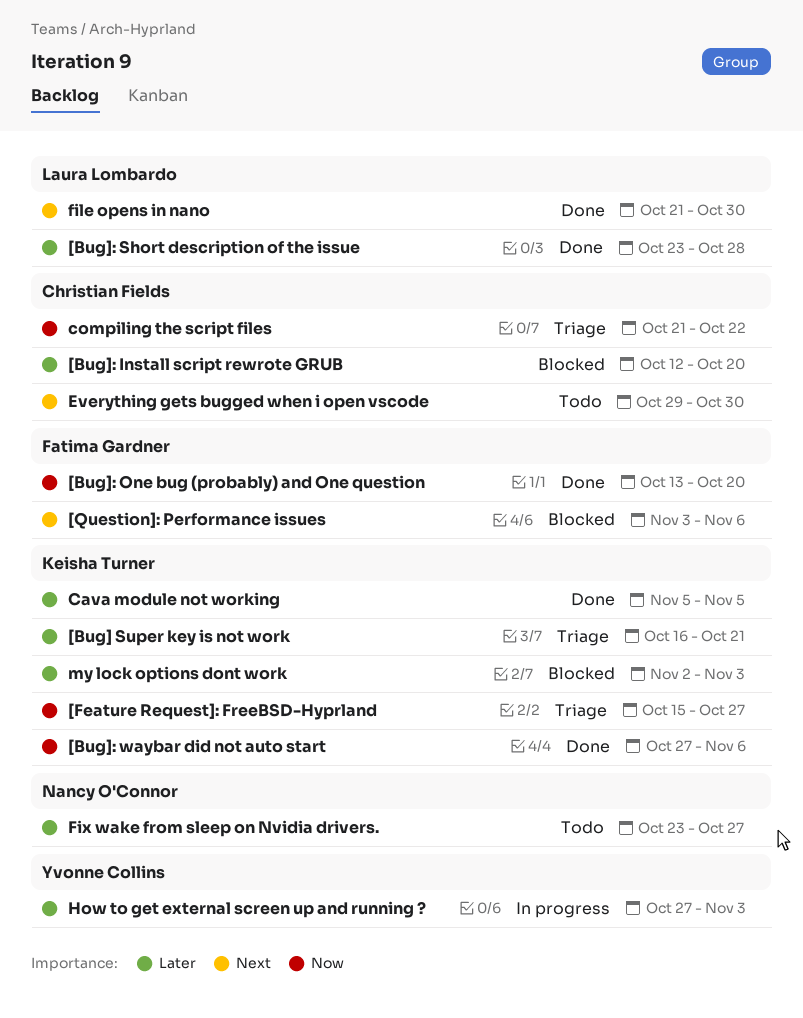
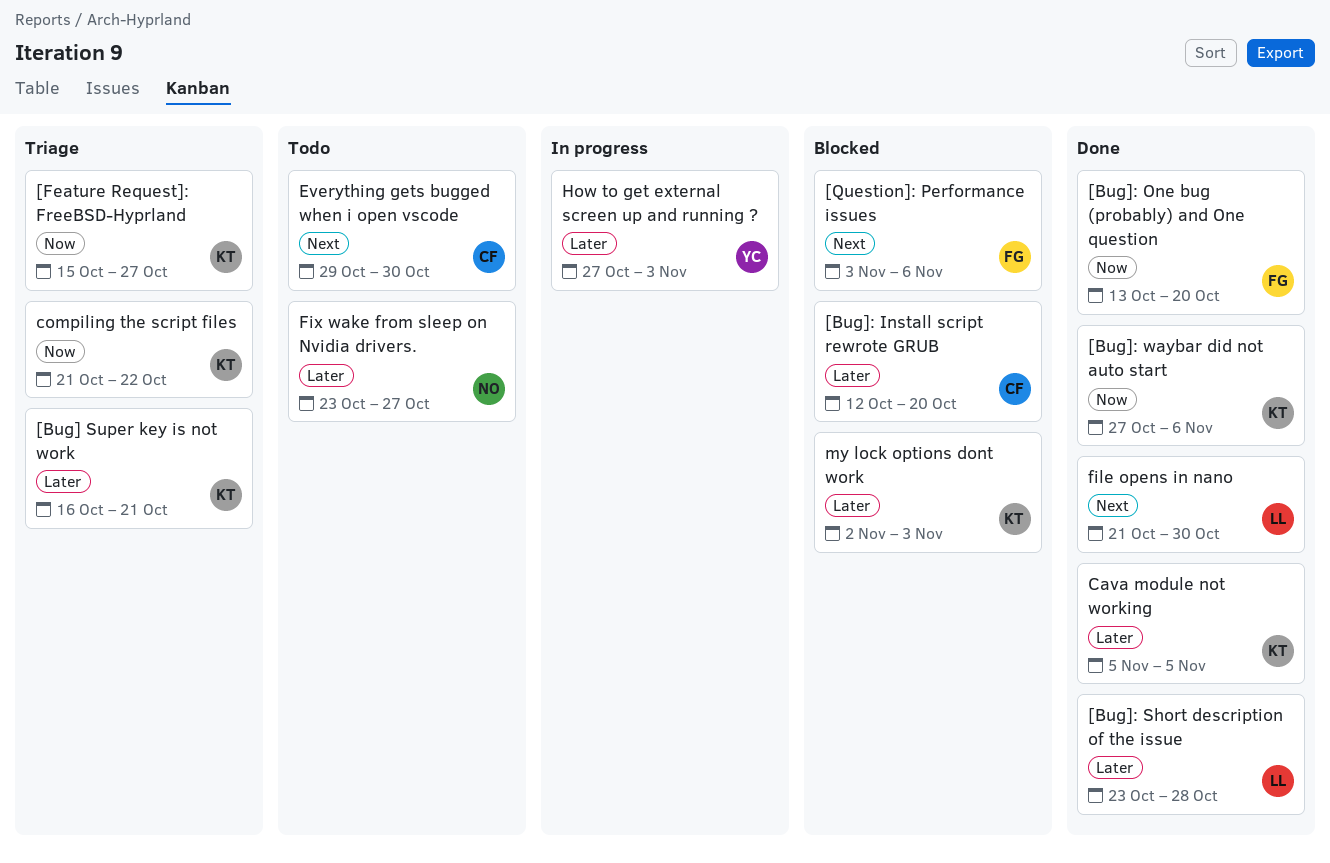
compiling the script files, owner: Christian Fields -> Keisha Turner

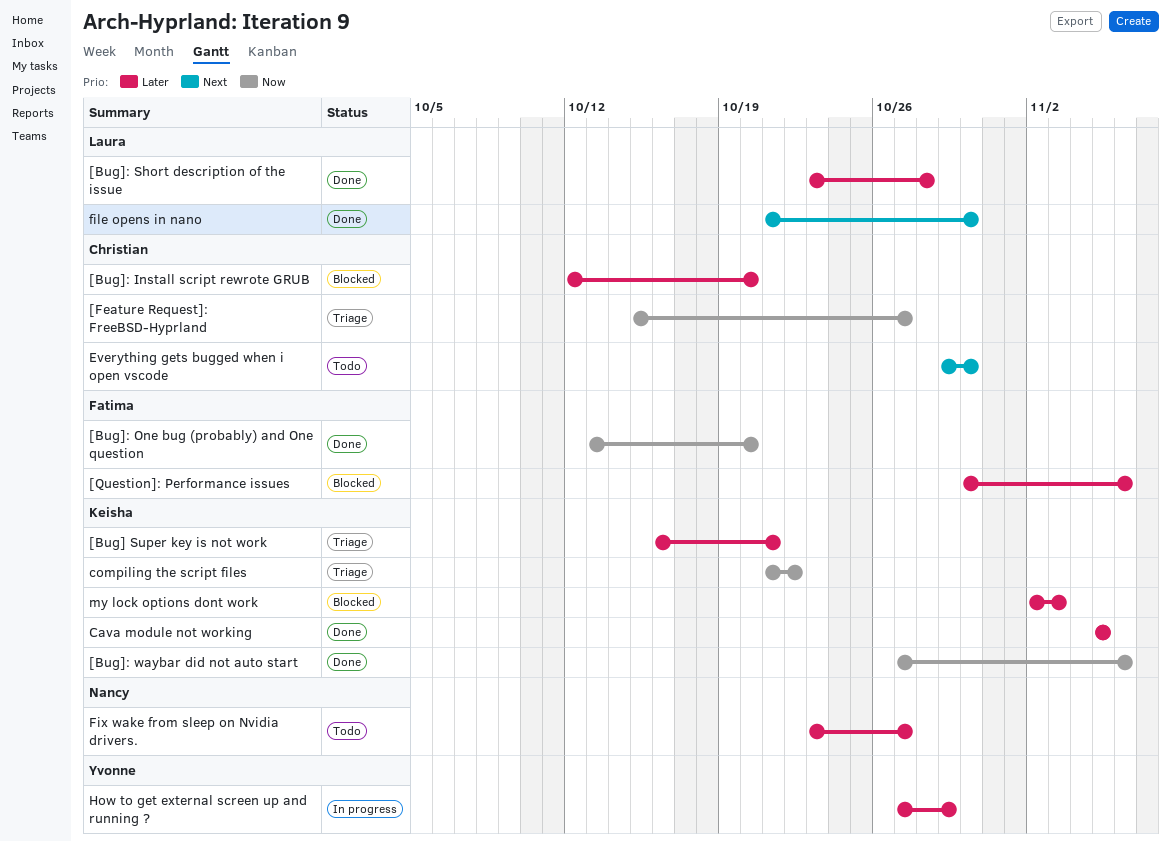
[Feature Request]: FreeBSD-Hyprland, owner: Keisha -> Christian
[Question]: Performance issues, priority: Next -> Later
[Question]: Performance issues, start: Nov 3 -> Oct 30
How to get external screen up and running ?, due: Nov 3 -> Oct 29

